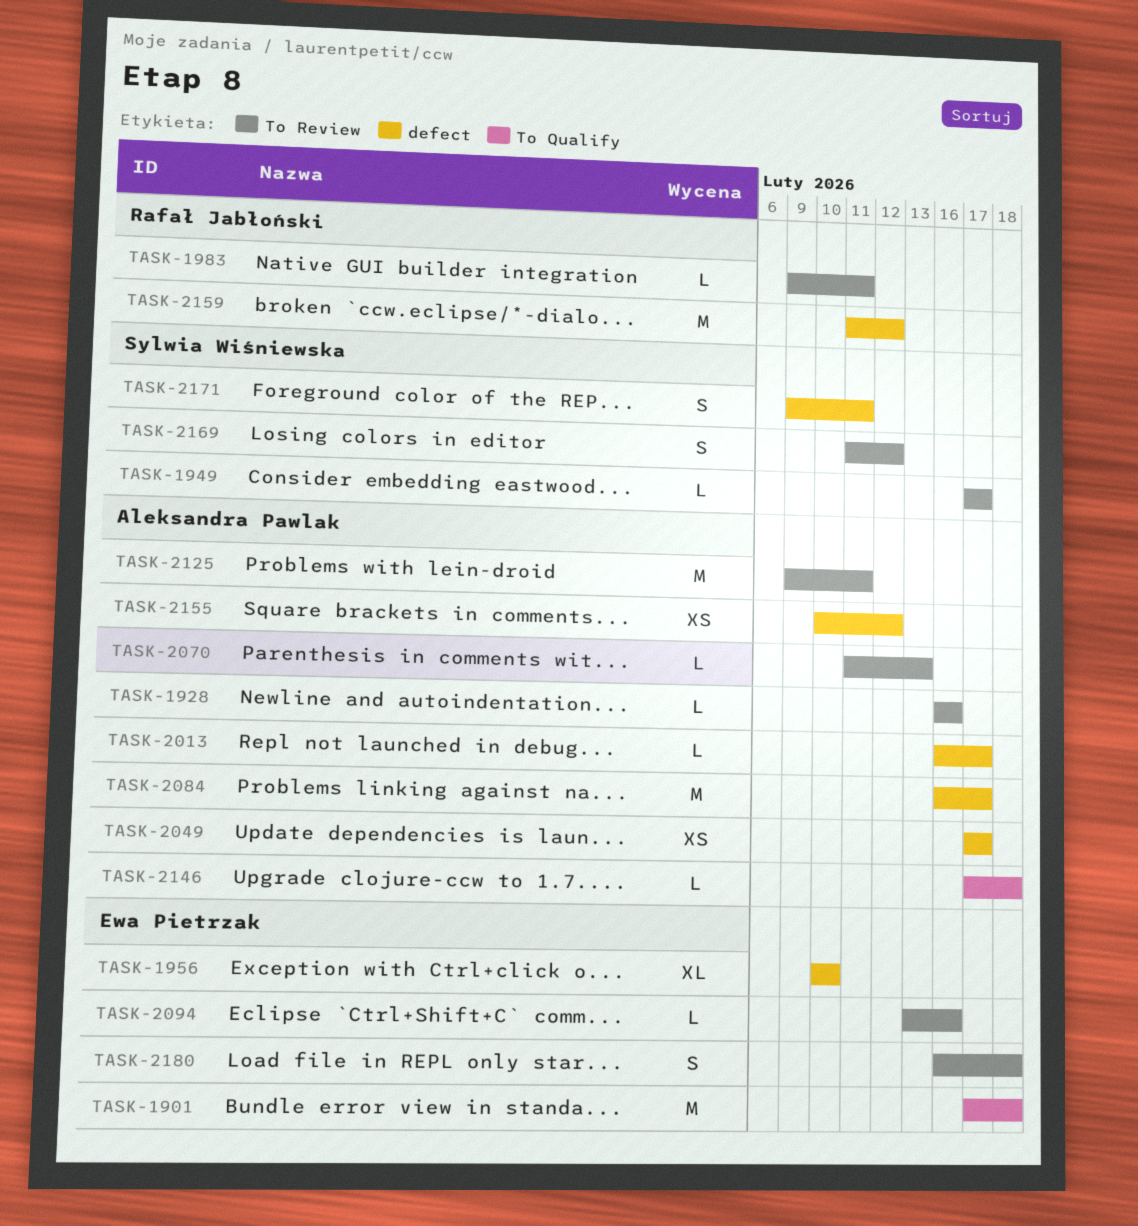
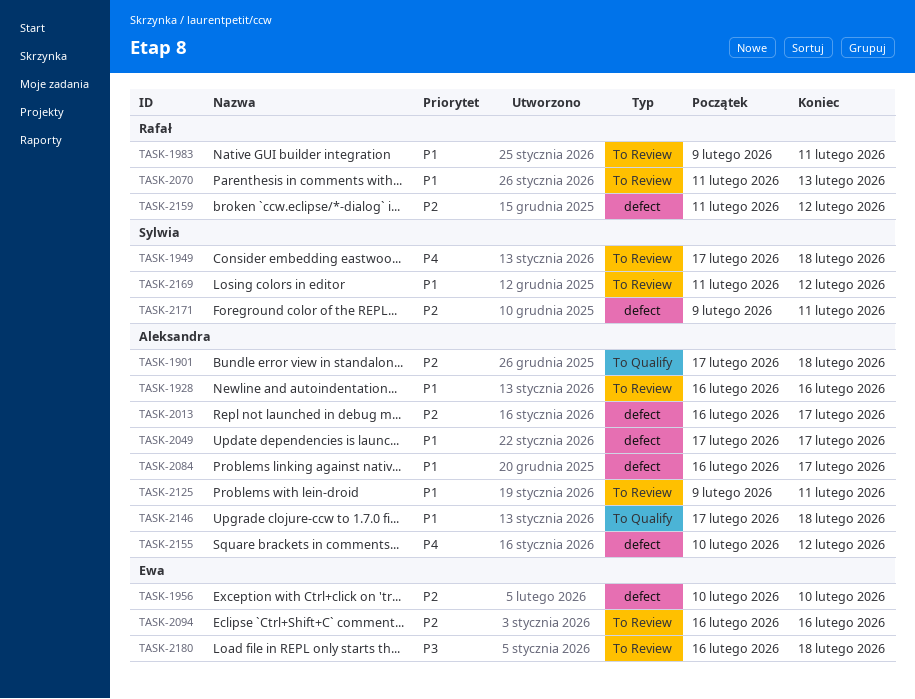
TASK-1901, owner: Ewa Pietrzak -> Aleksandra Pawlak
TASK-1949, due: Feb 17 -> Feb 18
TASK-2070, owner: Aleksandra Pawlak -> Rafał Jabłoński
TASK-2094, start: Feb 13 -> Feb 16

